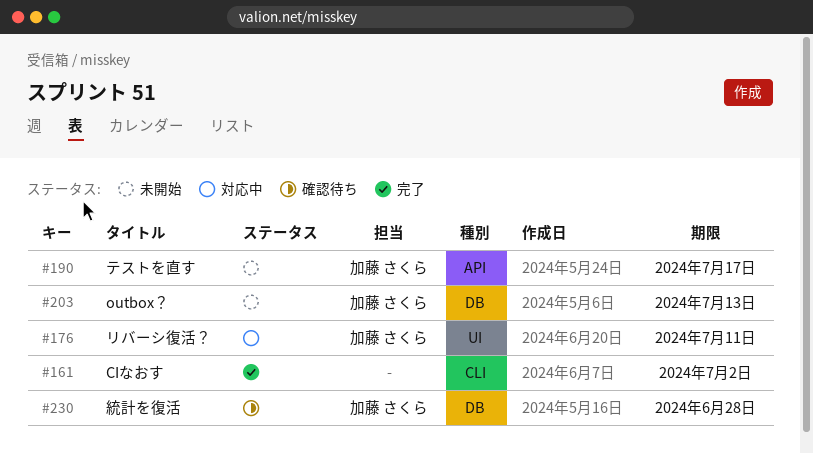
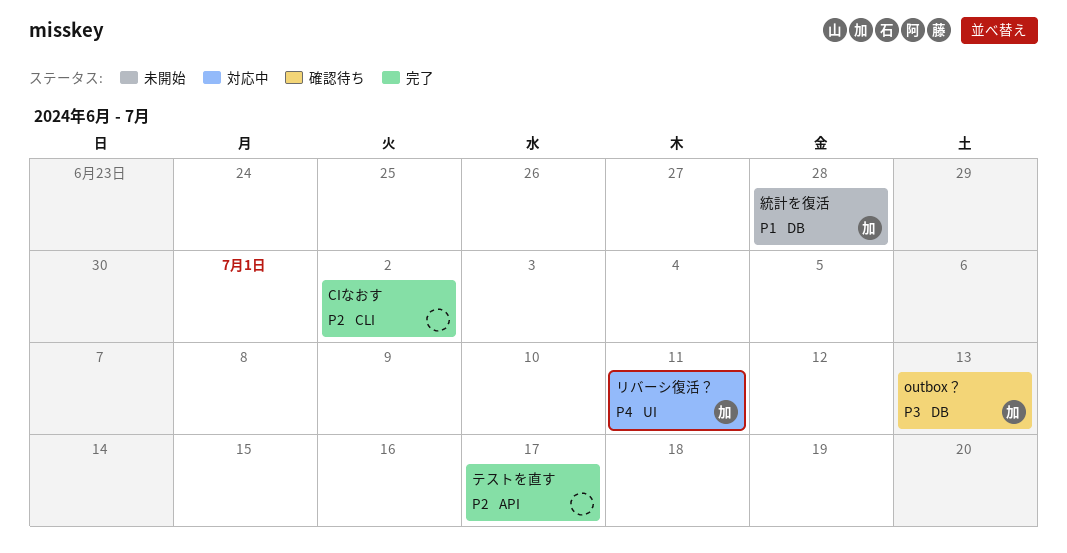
outbox？, status: 未開始 -> 確認待ち
テストを直す, status: 未開始 -> 完了
テストを直す, owner: 加藤 さくら -> none
統計を復活, status: 確認待ち -> 未開始

